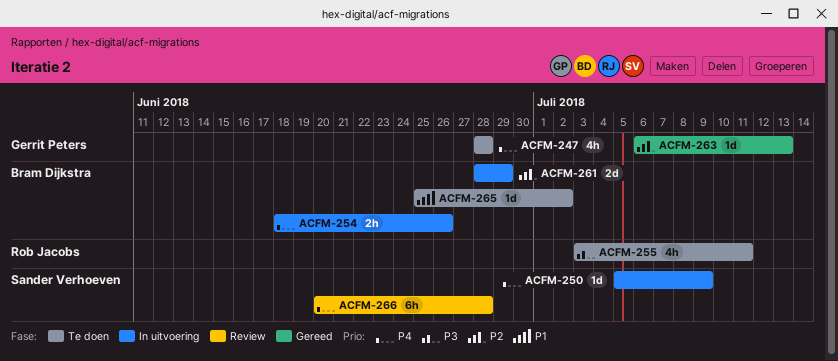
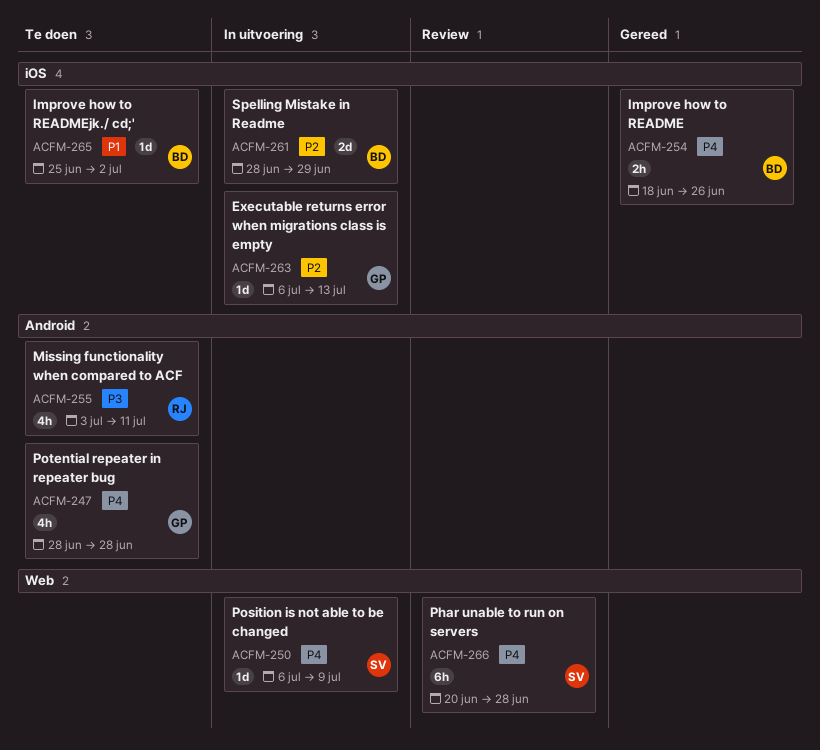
ACFM-250, start: Jul 5 -> Jul 6
ACFM-254, status: In uitvoering -> Gereed
ACFM-263, status: Gereed -> In uitvoering

